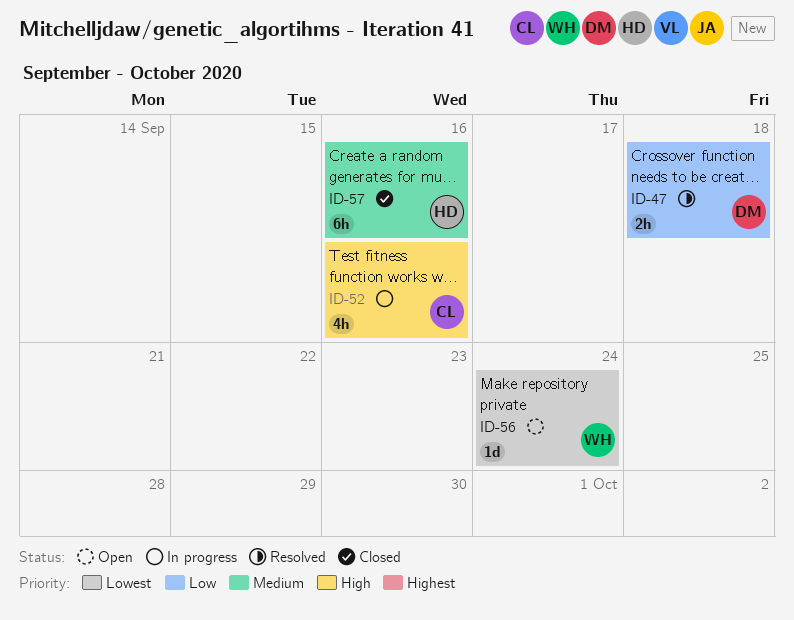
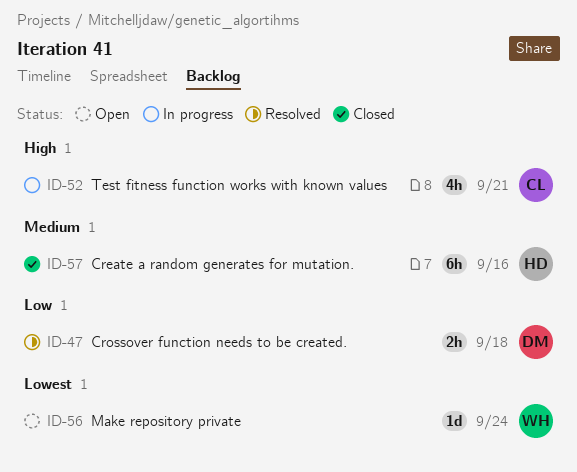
ID-52, due: Sep 16 -> Sep 21

